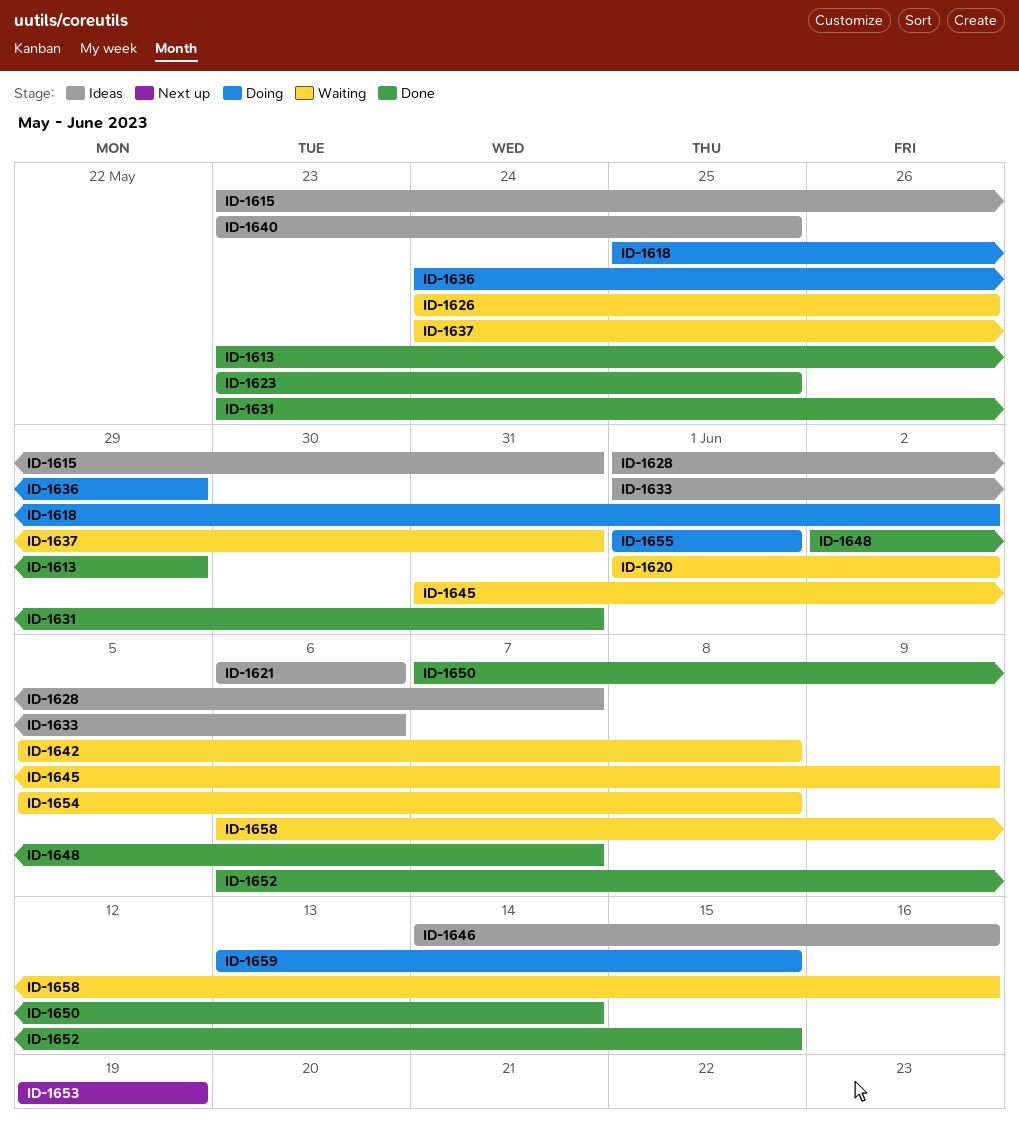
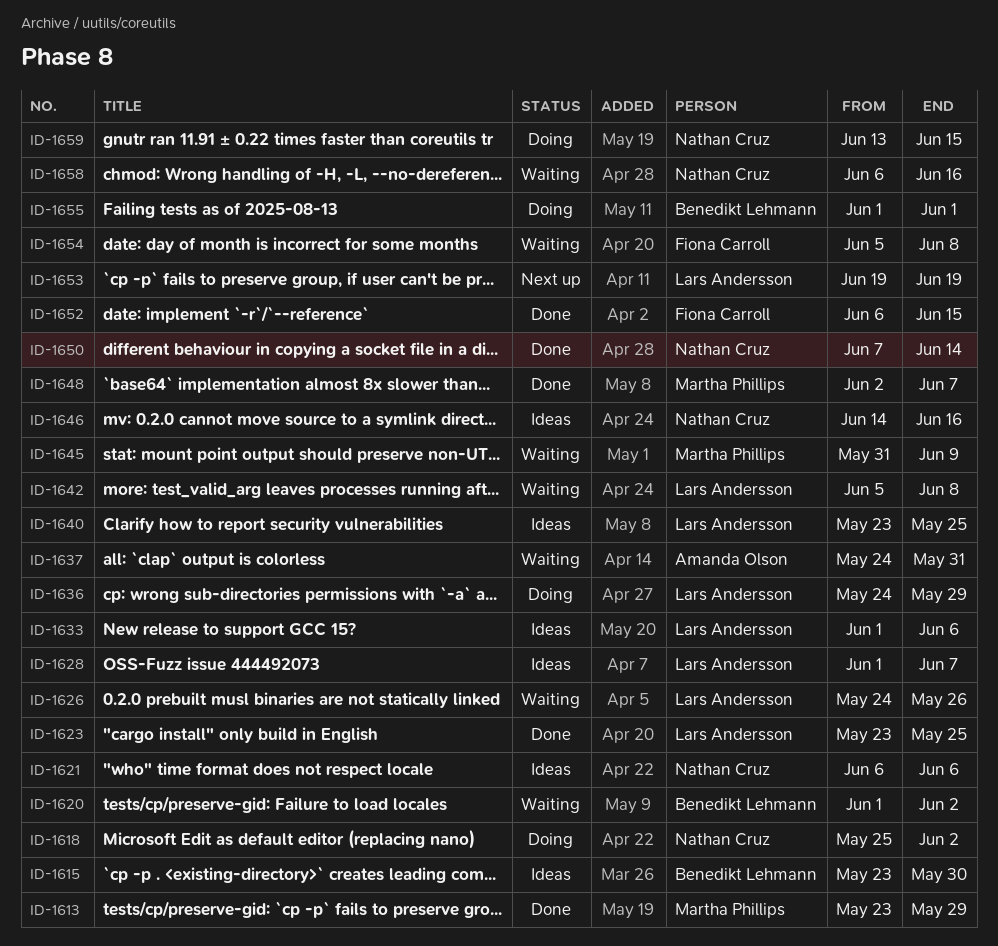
ID-1615, due: May 31 -> May 30
ID-1631: present -> none

